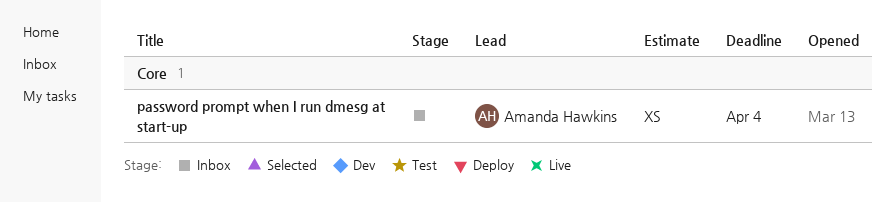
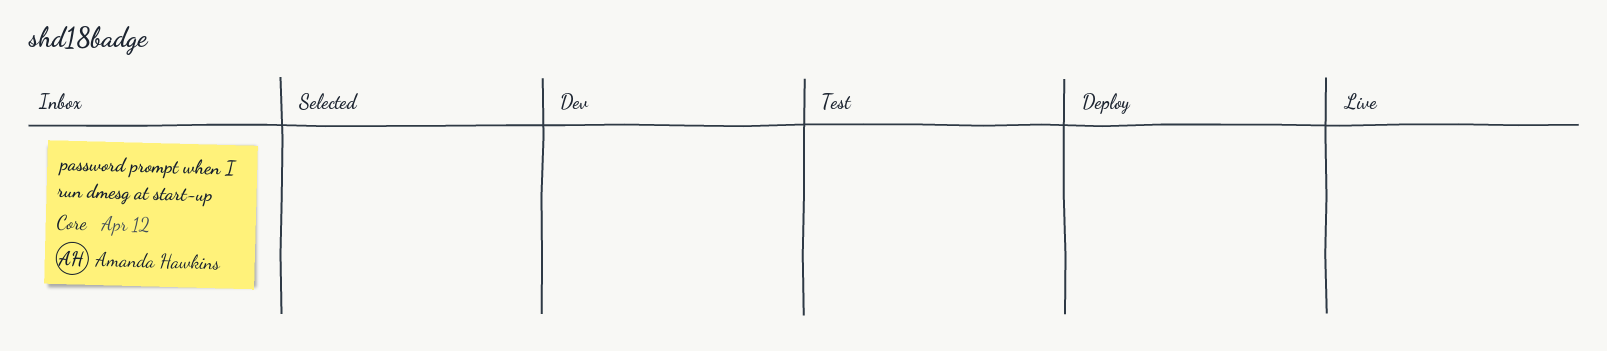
password prompt when I run dmesg at start-up, due: Apr 4 -> Apr 12

